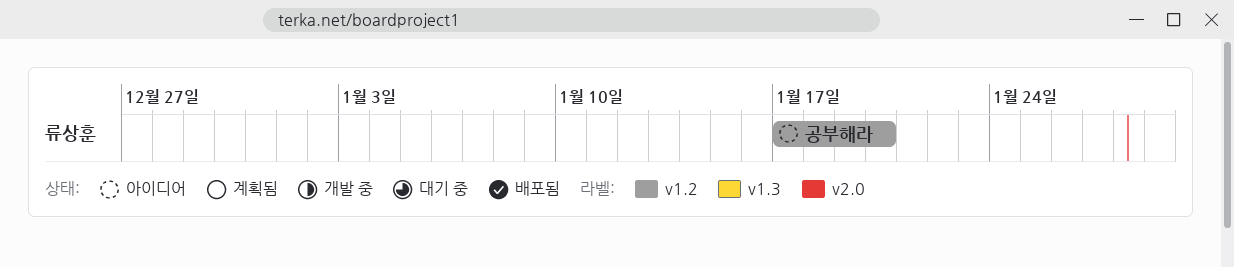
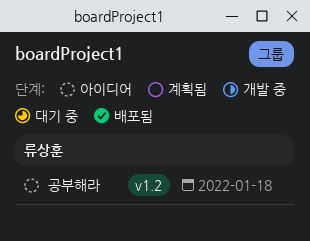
공부해라, due: Jan 20 -> Jan 18

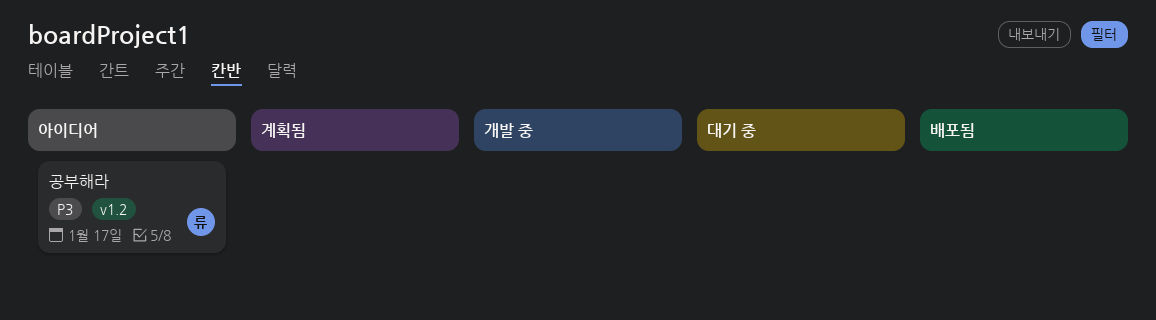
공부해라, due: Jan 18 -> Jan 17

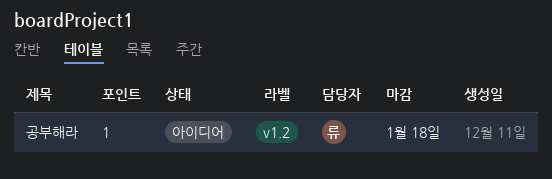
공부해라, due: Jan 17 -> Jan 18

